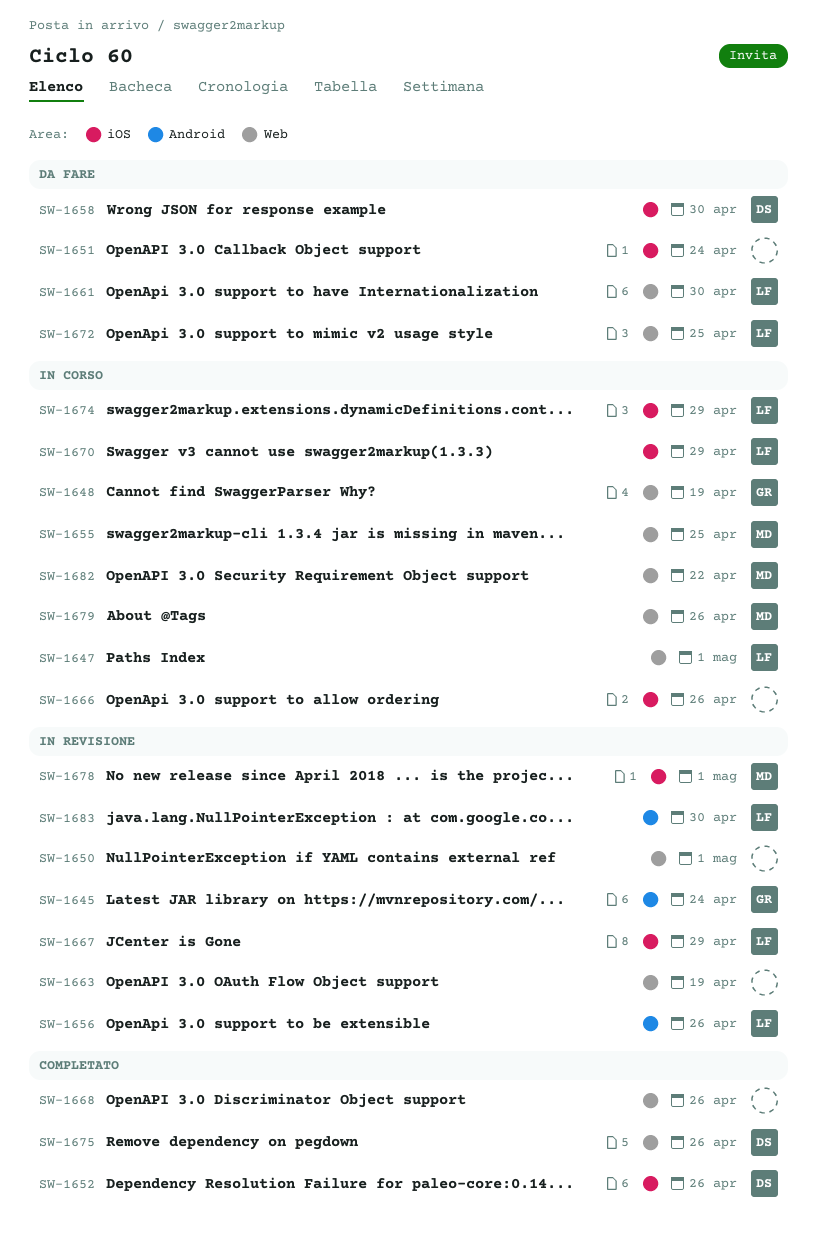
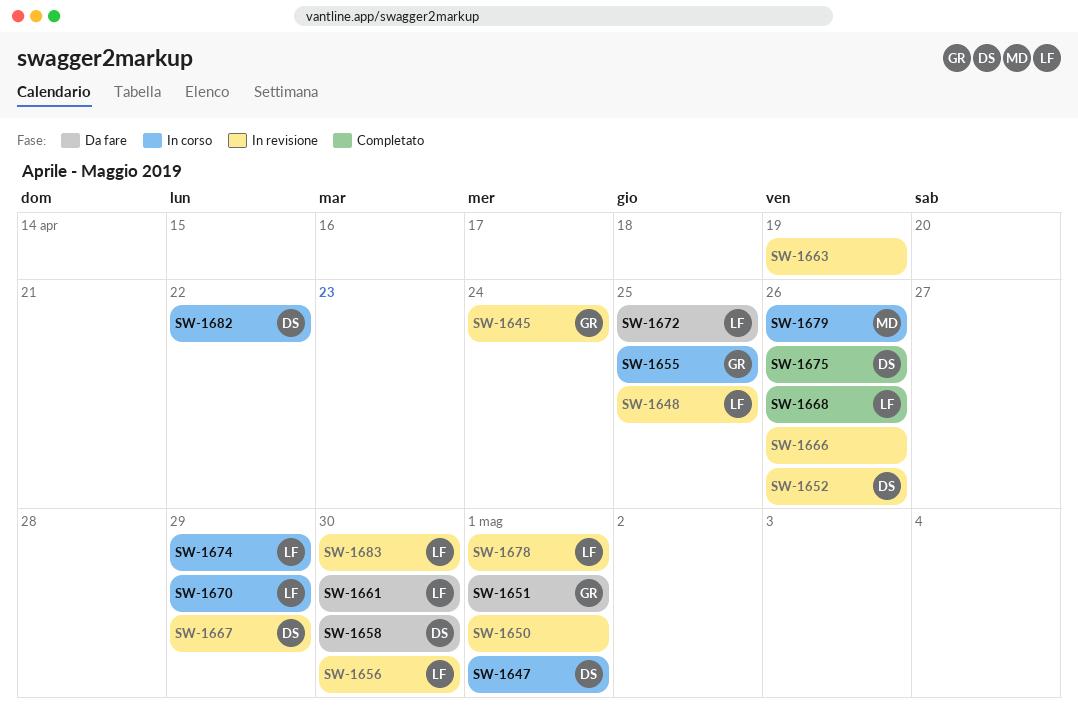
SW-1647, owner: LF -> DS
SW-1648, status: In corso -> In revisione
SW-1648, owner: GR -> LF
SW-1648, due: Apr 19 -> Apr 25
SW-1651, owner: none -> GR
SW-1651, due: Apr 24 -> May 1
SW-1652, status: Completato -> In revisione
SW-1655, owner: MD -> GR
SW-1656, due: Apr 26 -> Apr 30
SW-1666, status: In corso -> In revisione
SW-1667, owner: LF -> DS
SW-1668, owner: none -> LF
SW-1678, owner: MD -> LF
SW-1682, owner: MD -> DS

